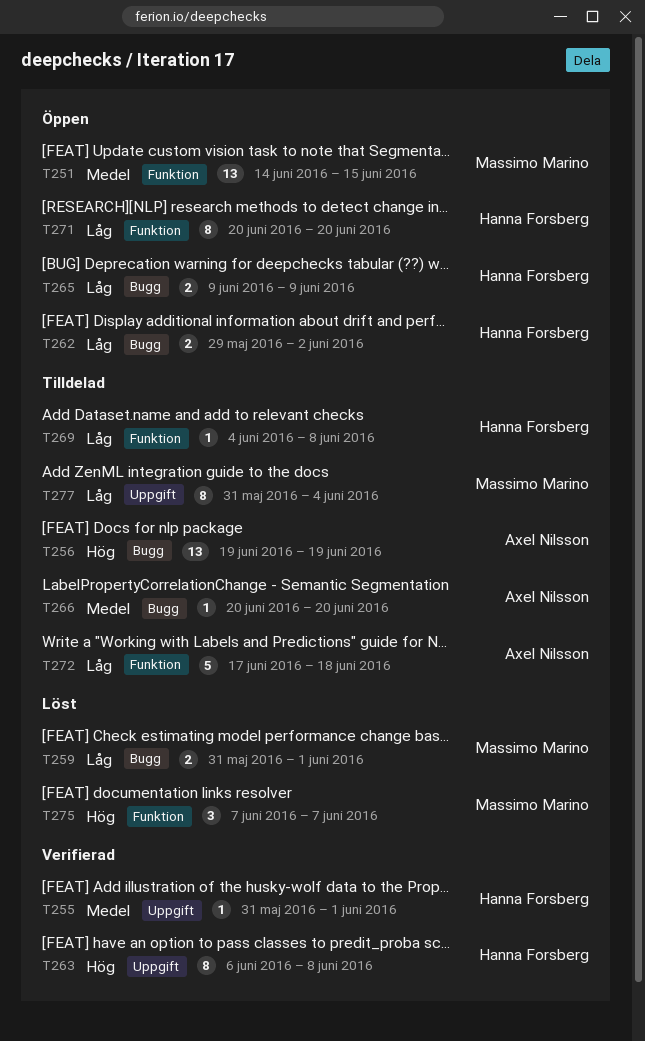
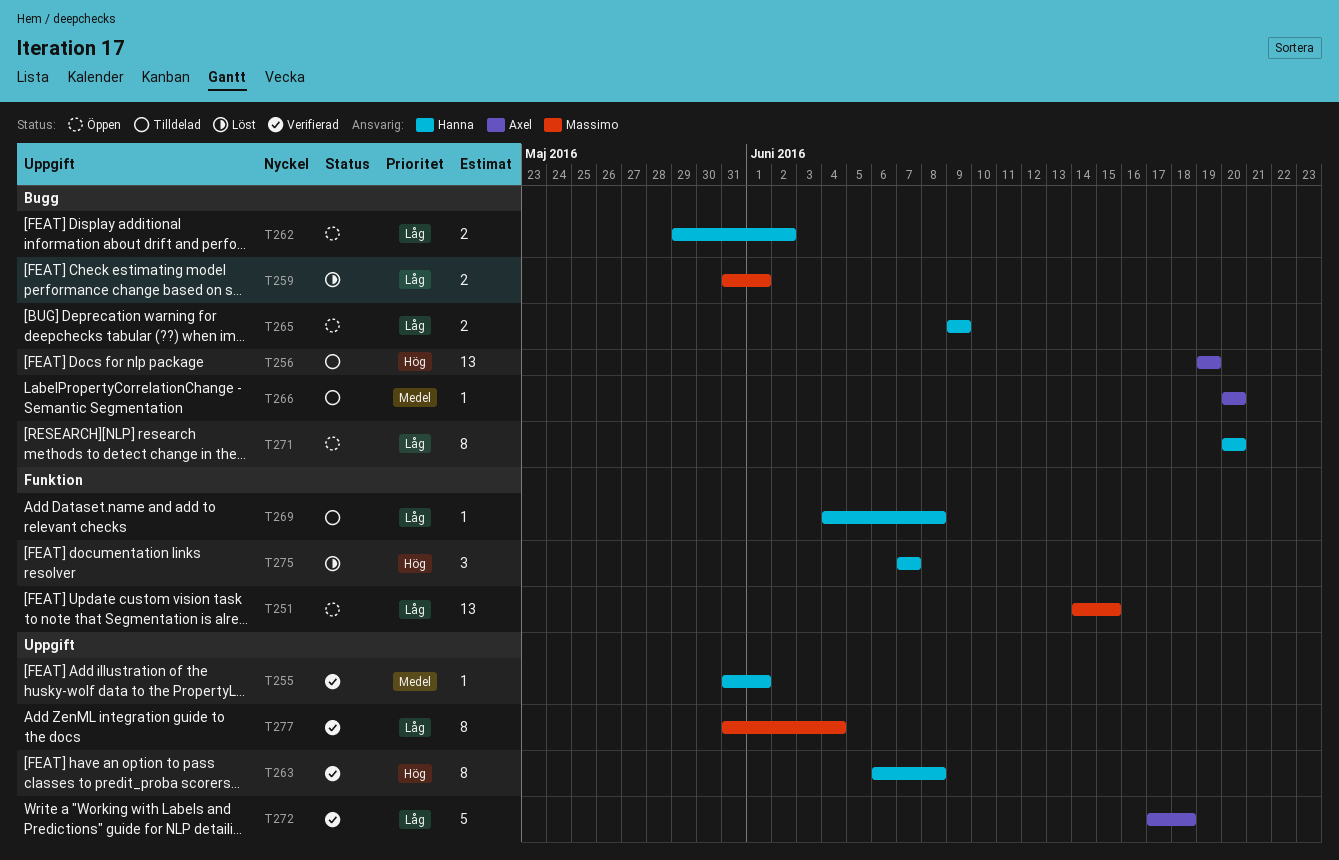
T251, priority: Medel -> Låg
T271, label: Funktion -> Bugg
T272, status: Tilldelad -> Verifierad
T272, label: Funktion -> Uppgift
T275, owner: Massimo Marino -> Hanna Forsberg
T277, status: Tilldelad -> Verifierad

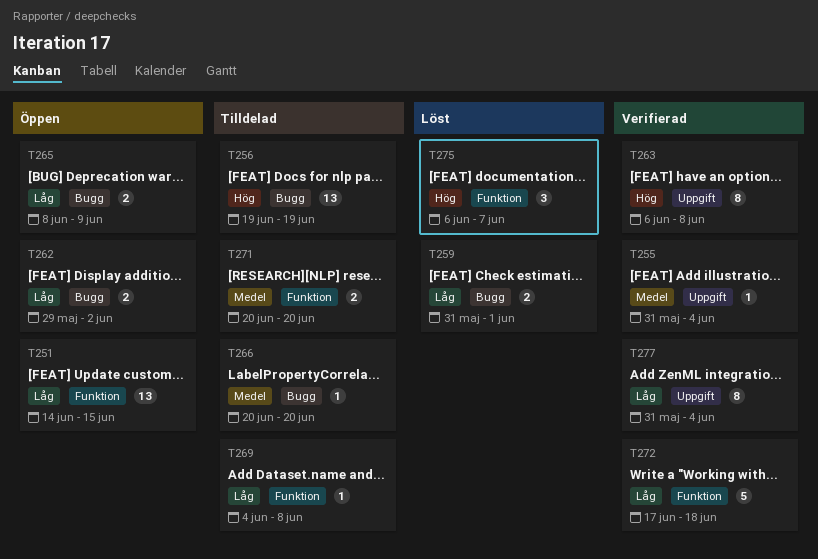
T255, due: Jun 1 -> Jun 4
T265, start: Jun 9 -> Jun 8
T271, status: Öppen -> Tilldelad
T271, priority: Låg -> Medel
T271, label: Bugg -> Funktion
T271, estimate: 8 -> 2
T272, label: Uppgift -> Funktion
T275, start: Jun 7 -> Jun 6

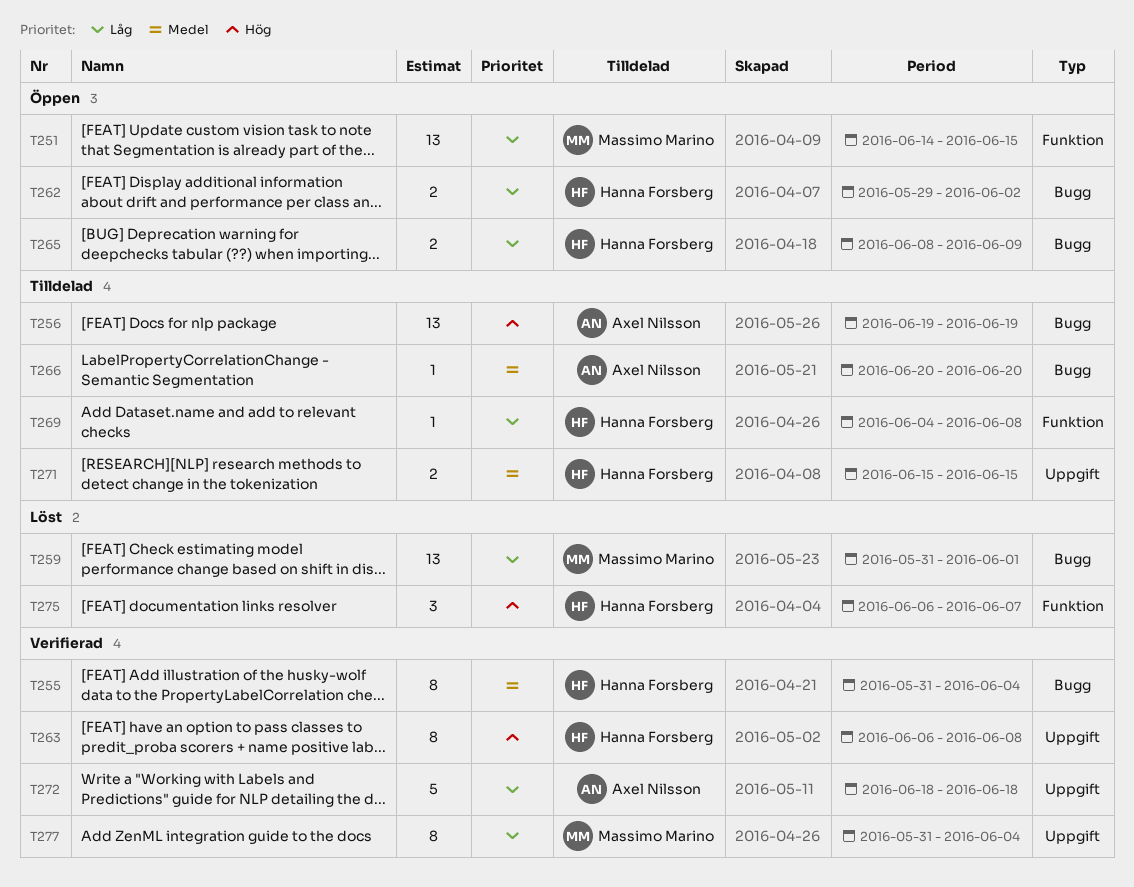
T255, label: Uppgift -> Bugg
T255, estimate: 1 -> 8
T259, estimate: 2 -> 13
T271, label: Funktion -> Uppgift
T271, start: Jun 20 -> Jun 15
T271, due: Jun 20 -> Jun 15
T272, label: Funktion -> Uppgift
T272, start: Jun 17 -> Jun 18

